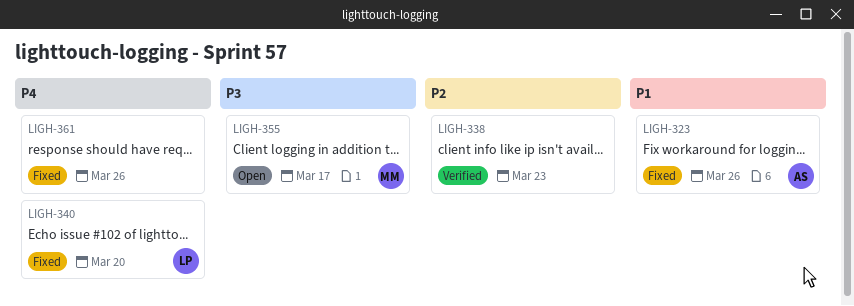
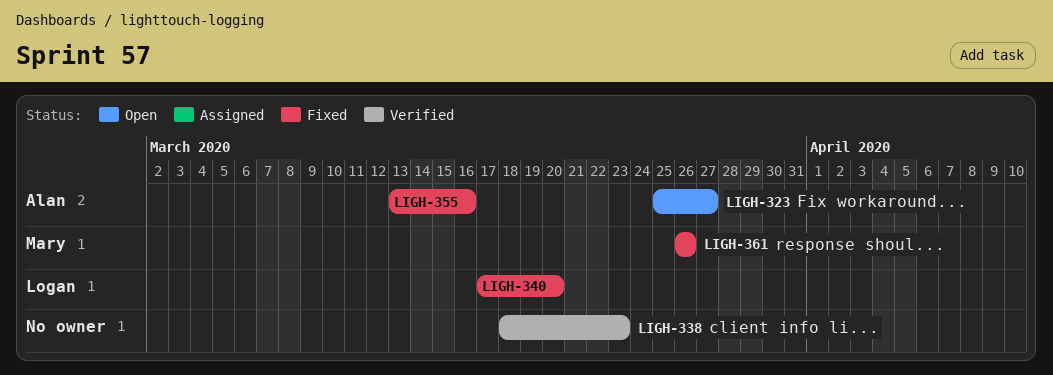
LIGH-323, status: Fixed -> Open
LIGH-323, due: Mar 26 -> Mar 27
LIGH-355, status: Open -> Fixed
LIGH-355, owner: Mary -> Alan
LIGH-355, due: Mar 17 -> Mar 16
LIGH-361, owner: none -> Mary

